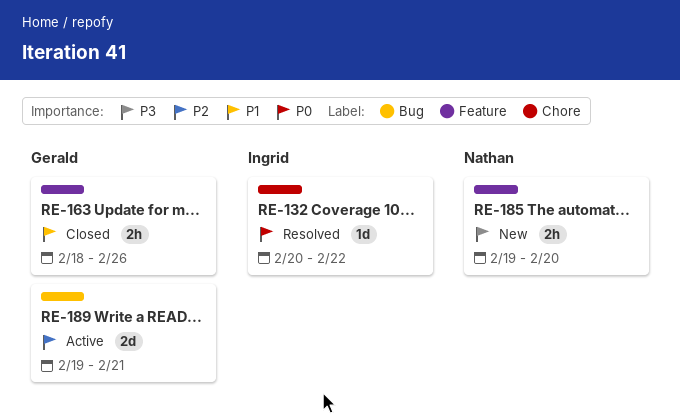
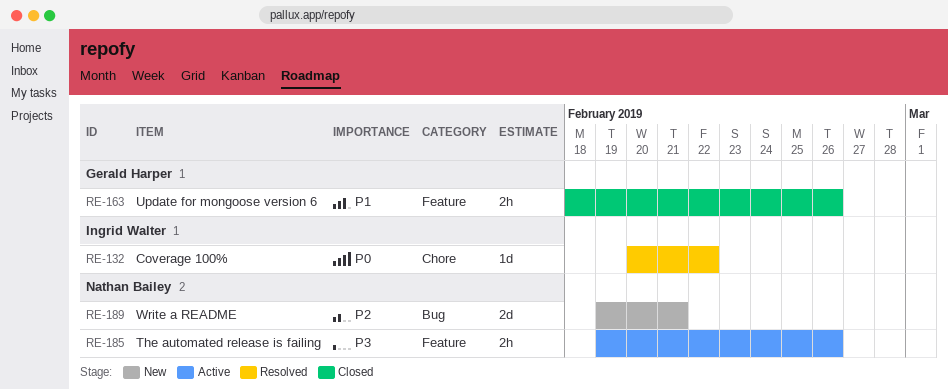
RE-185, status: New -> Active
RE-185, due: Feb 20 -> Feb 26
RE-189, status: Active -> New
RE-189, owner: Gerald Harper -> Nathan Bailey

